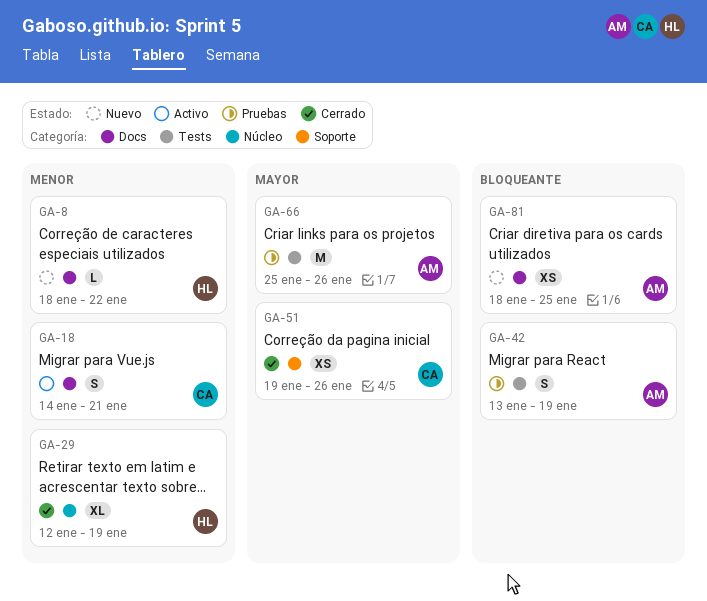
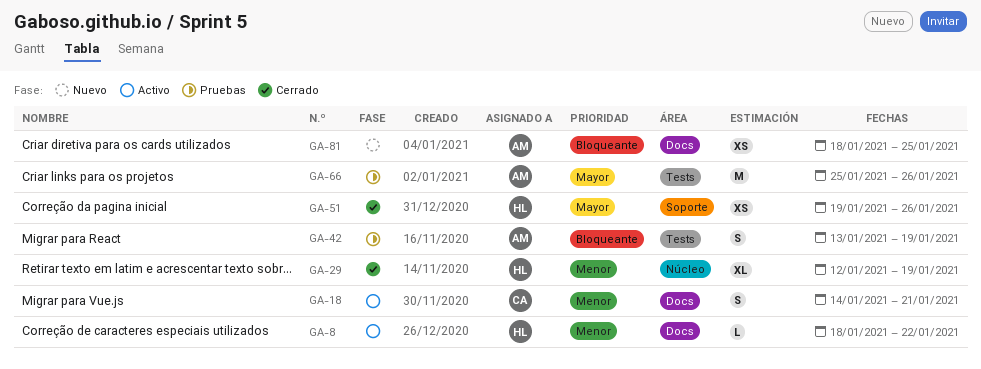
GA-8, status: Nuevo -> Activo
GA-51, owner: CA -> HL

